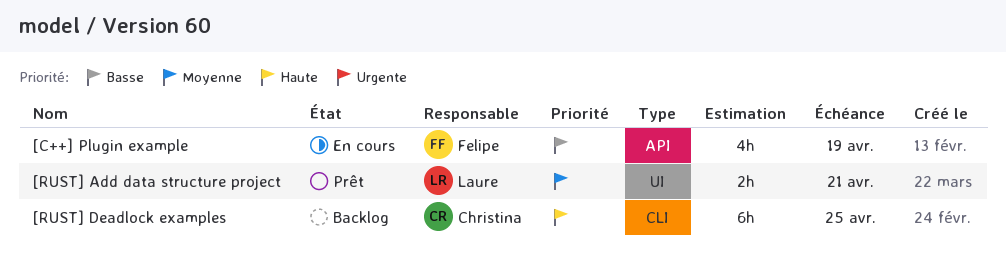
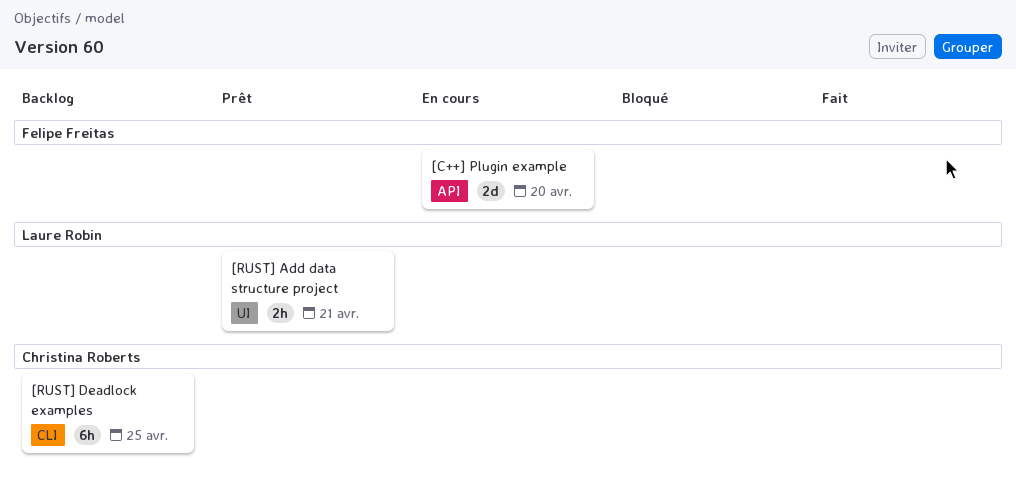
[C++] Plugin example, estimate: 4h -> 2d
[C++] Plugin example, due: Apr 19 -> Apr 20

